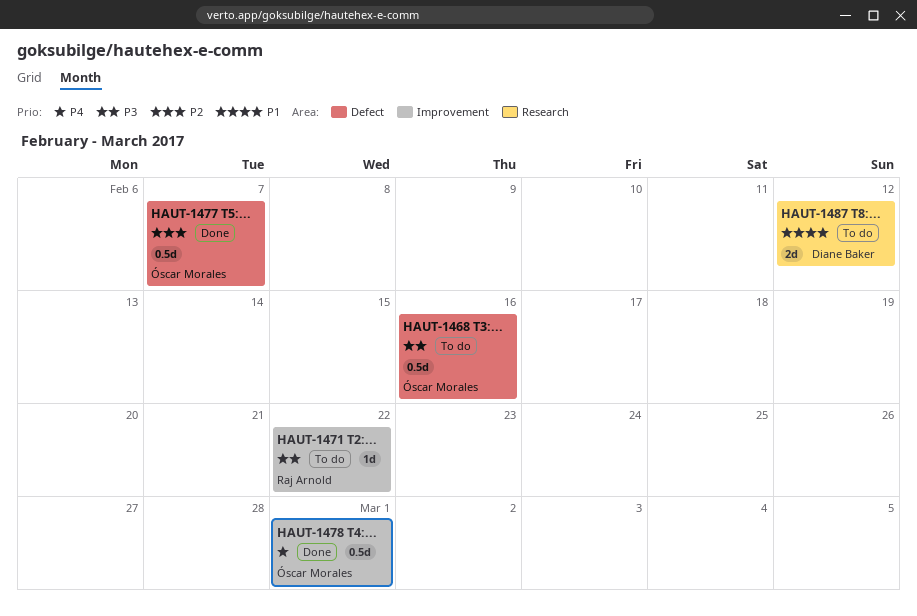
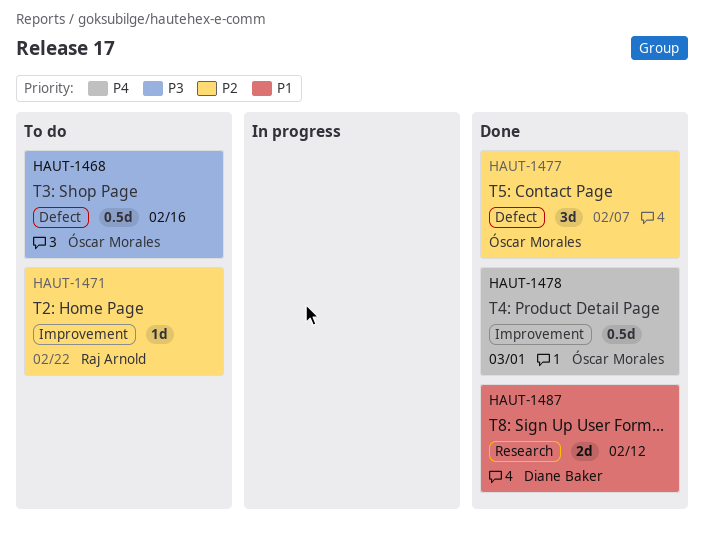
HAUT-1471, priority: P3 -> P2
HAUT-1477, estimate: 0.5d -> 3d
HAUT-1487, status: To do -> Done

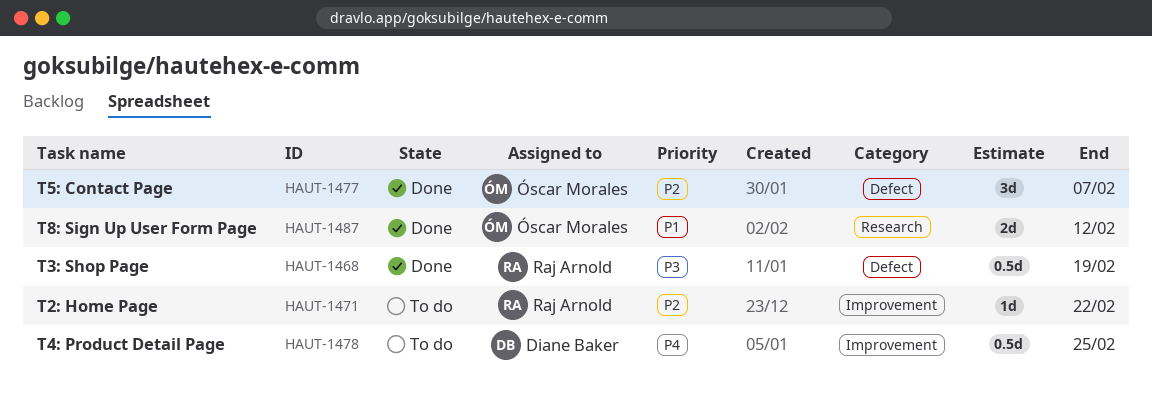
HAUT-1468, status: To do -> Done
HAUT-1468, owner: Óscar Morales -> Raj Arnold
HAUT-1468, due: Feb 16 -> Feb 19
HAUT-1478, status: Done -> To do
HAUT-1478, owner: Óscar Morales -> Diane Baker
HAUT-1478, due: Mar 1 -> Feb 25
HAUT-1487, owner: Diane Baker -> Óscar Morales

